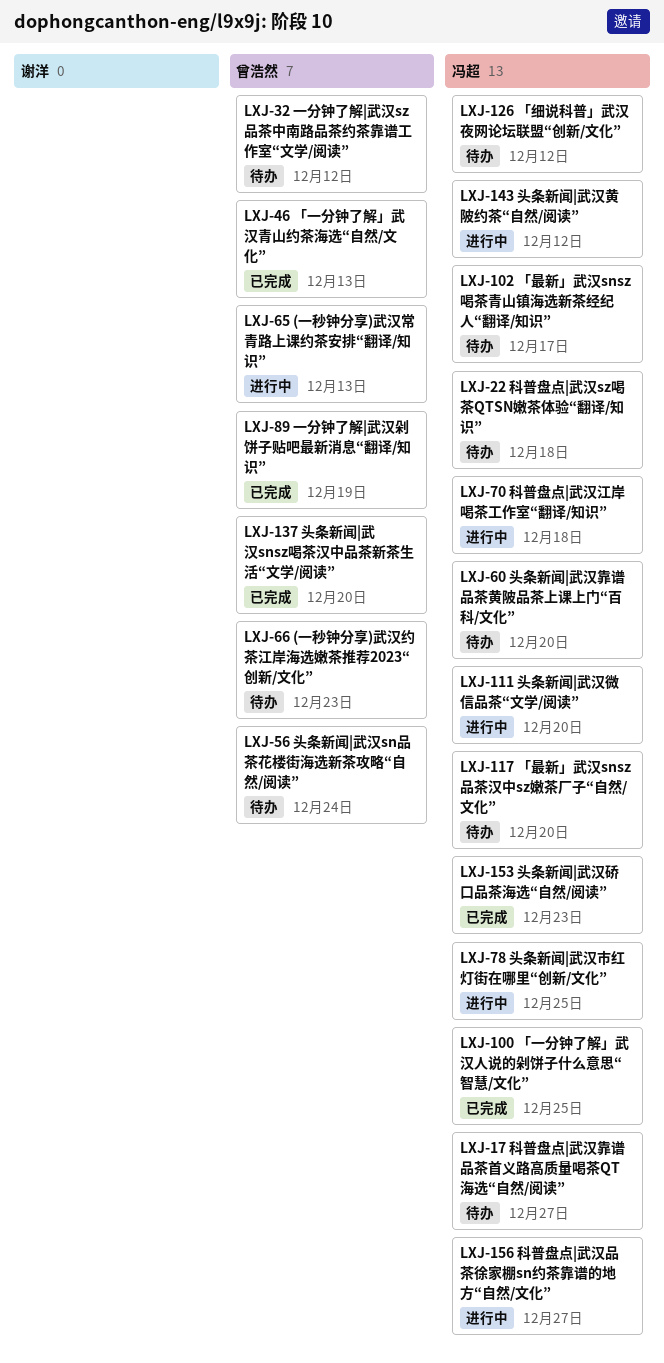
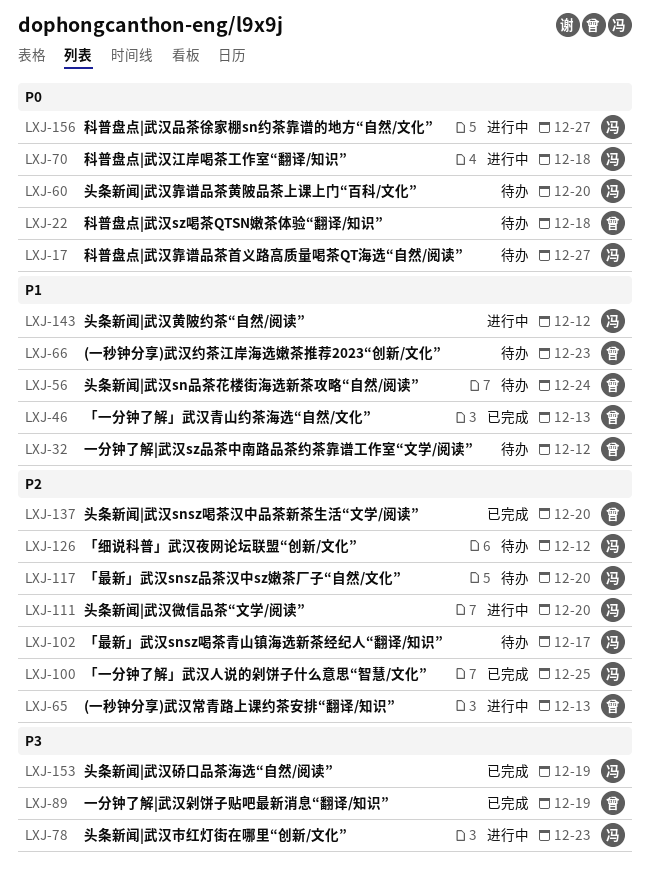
LXJ-22, owner: 冯超 -> 曾浩然
LXJ-78, due: Dec 25 -> Dec 23
LXJ-153, due: Dec 23 -> Dec 19

